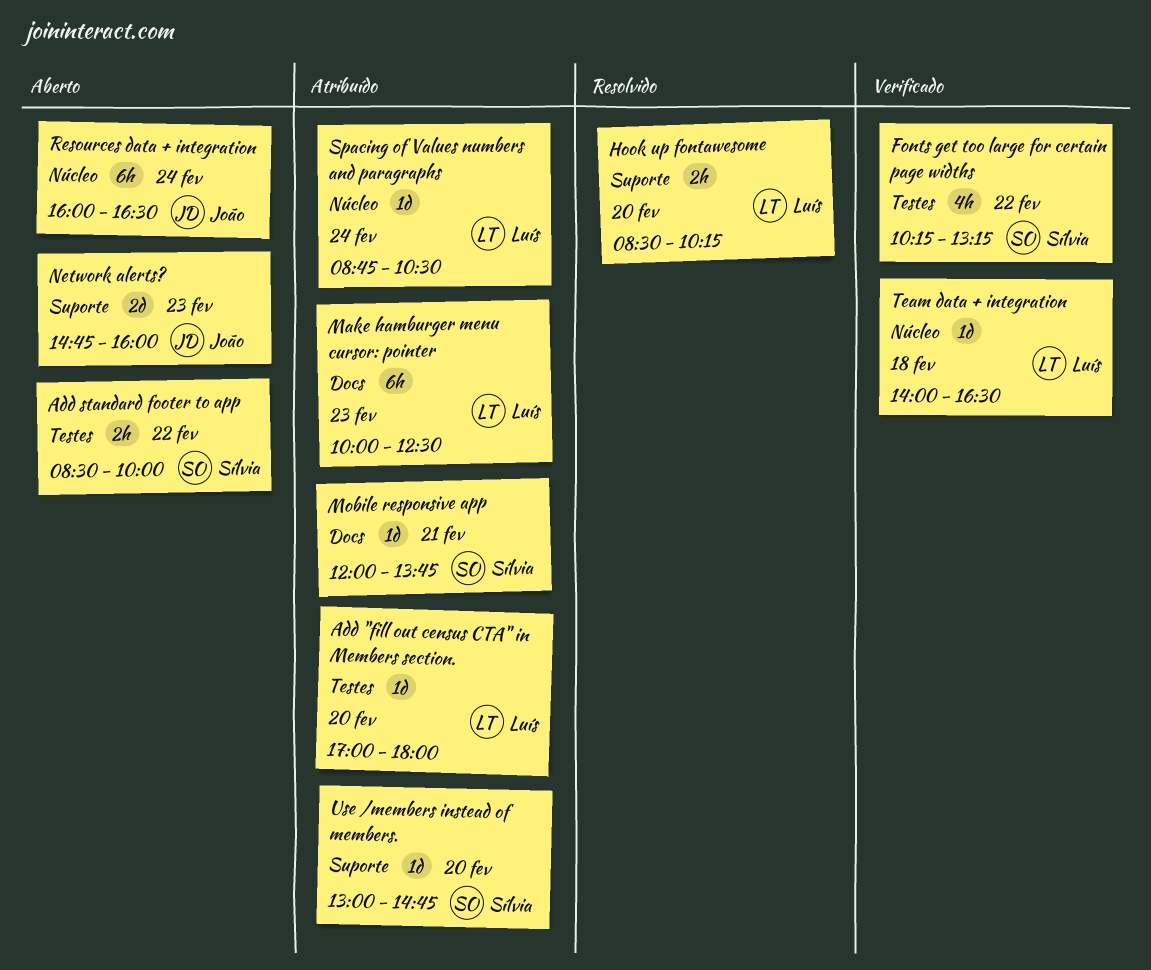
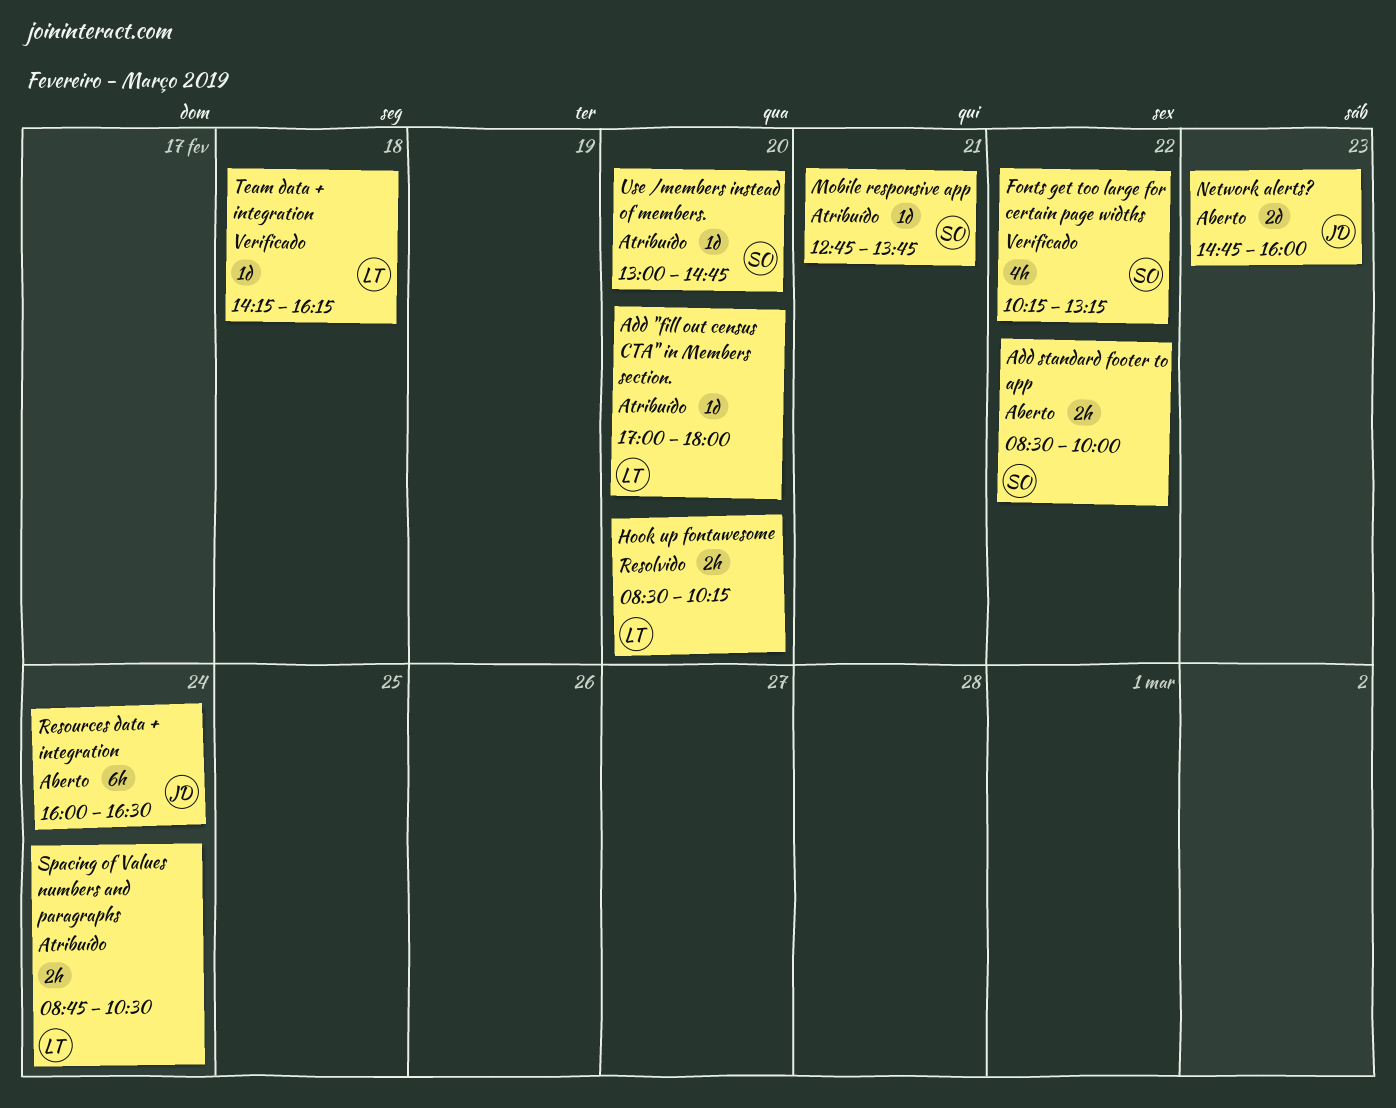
Make hamburger menu cursor: pointer: present -> none
Mobile responsive app, begins: 12:00 -> 12:45
Spacing of Values numbers and paragraphs, estimate: 1d -> 2h
Team data + integration, begins: 14:00 -> 14:15
Team data + integration, ends: 16:30 -> 16:15

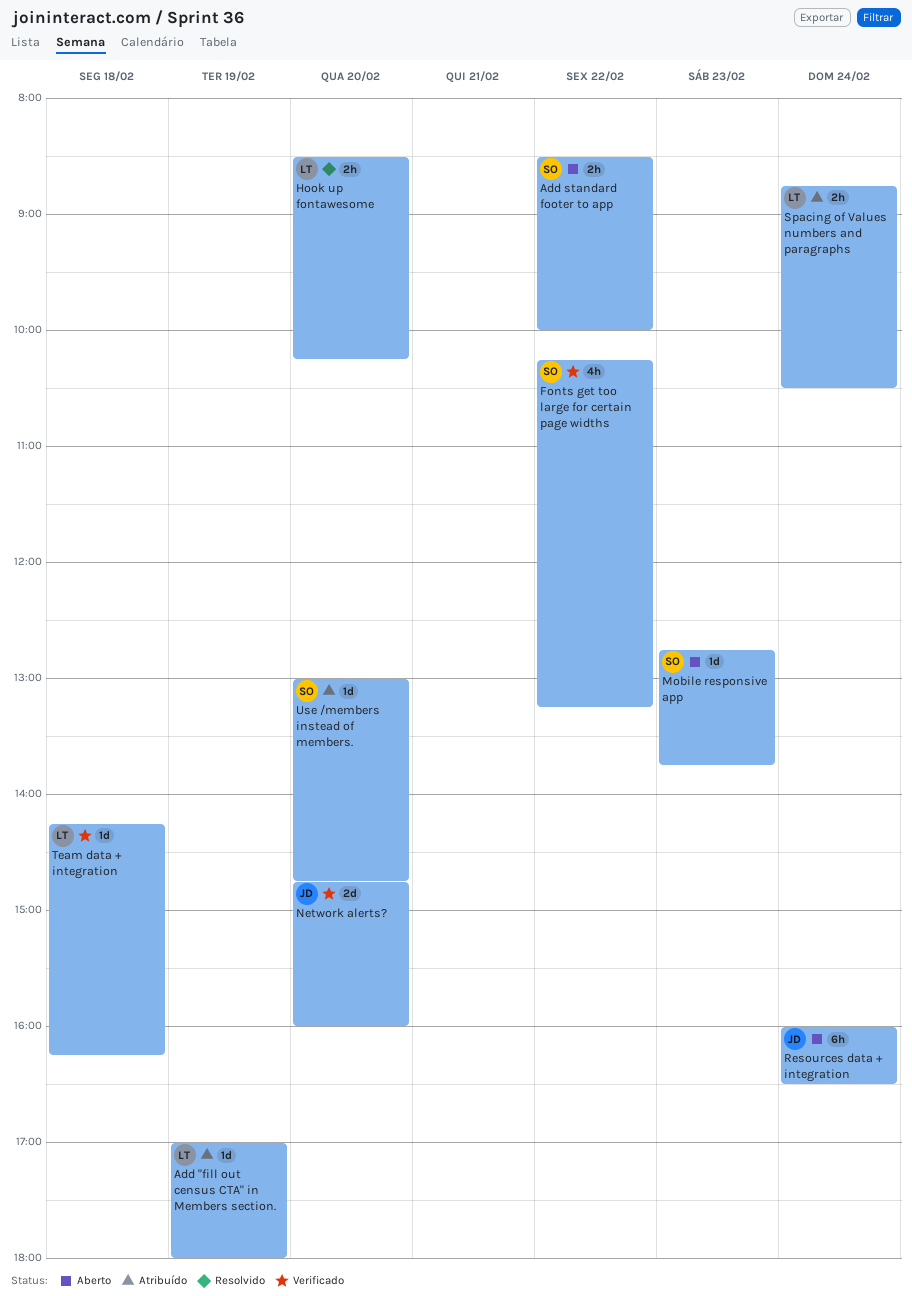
Add "fill out census CTA" in Members section., day: Feb 20 -> Feb 19
Mobile responsive app, status: Atribuído -> Aberto
Mobile responsive app, day: Feb 21 -> Feb 23
Network alerts?, status: Aberto -> Verificado
Network alerts?, day: Feb 23 -> Feb 20

